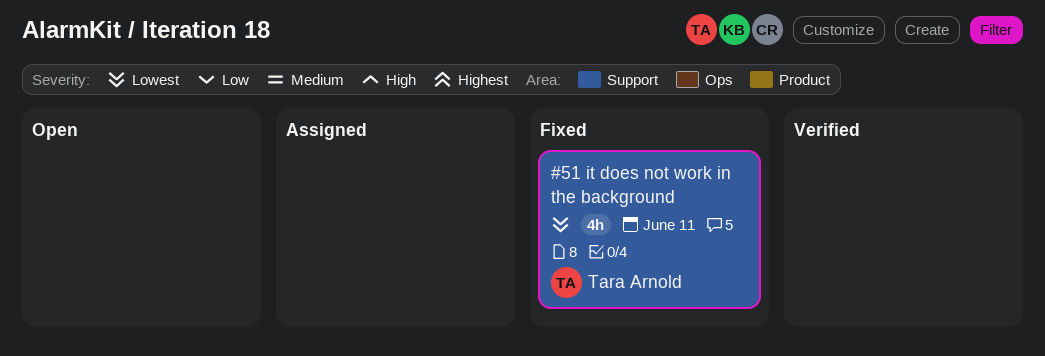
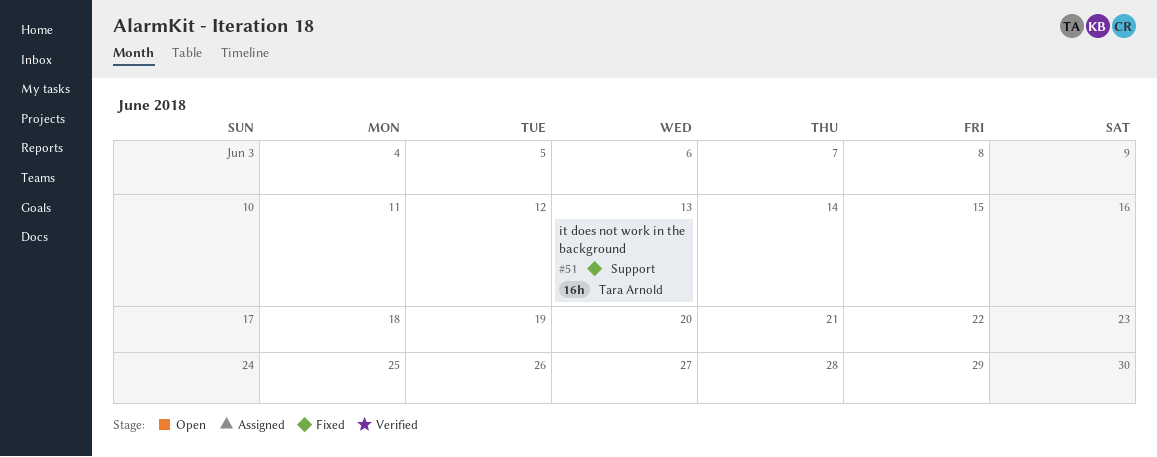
#51, estimate: 4h -> 16h
#51, due: Jun 11 -> Jun 13

